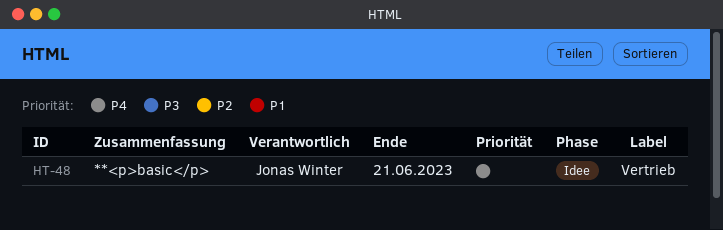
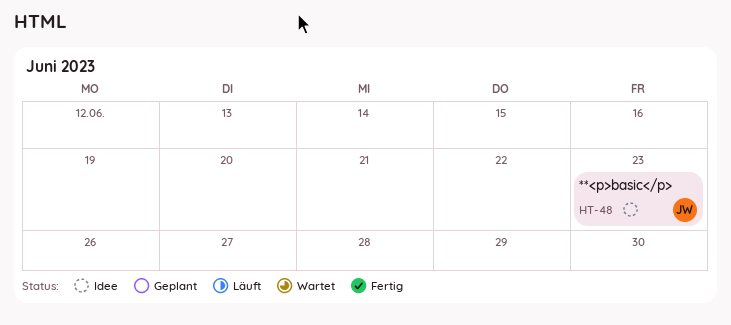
HT-48, due: Jun 21 -> Jun 23

